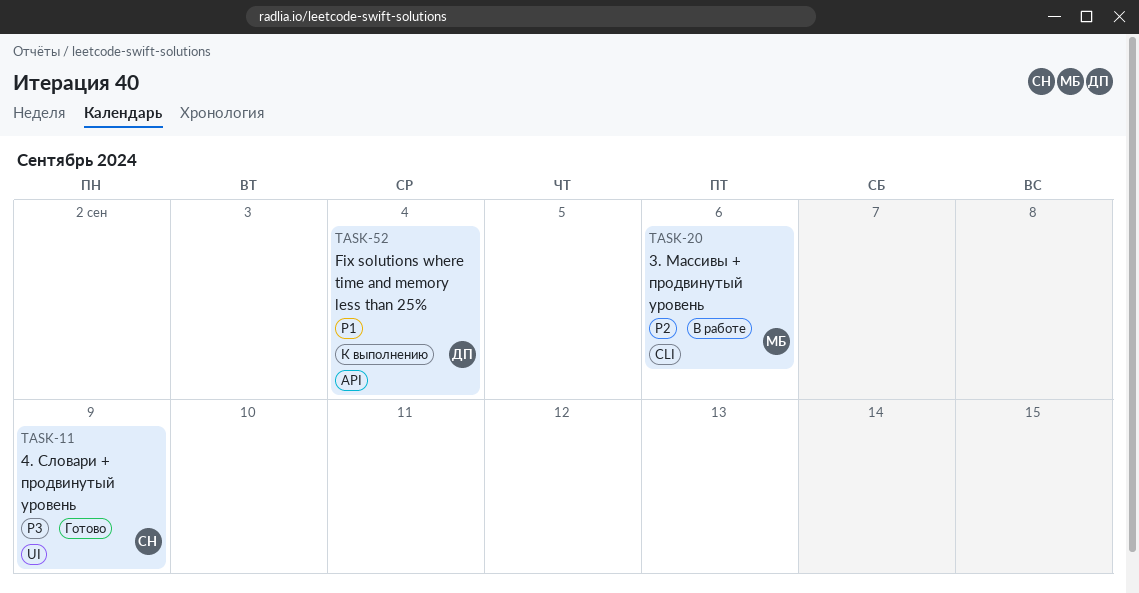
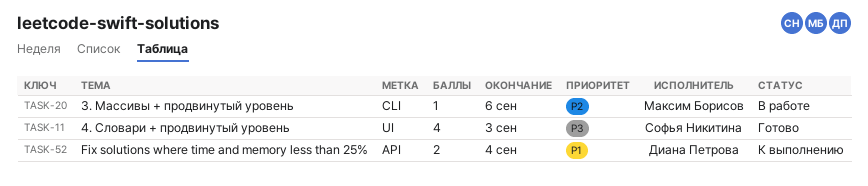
TASK-11, due: Sep 9 -> Sep 3

